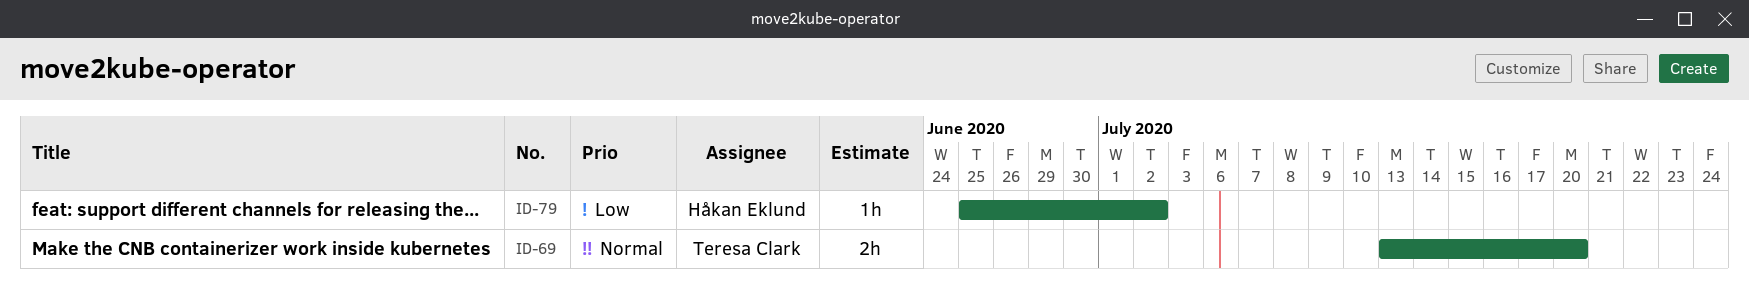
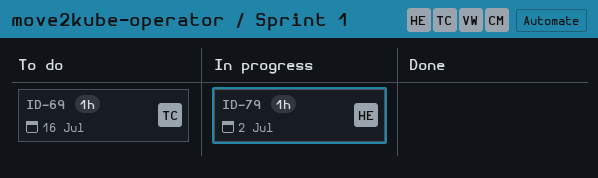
ID-69, estimate: 2h -> 1h
ID-69, due: Jul 20 -> Jul 16

